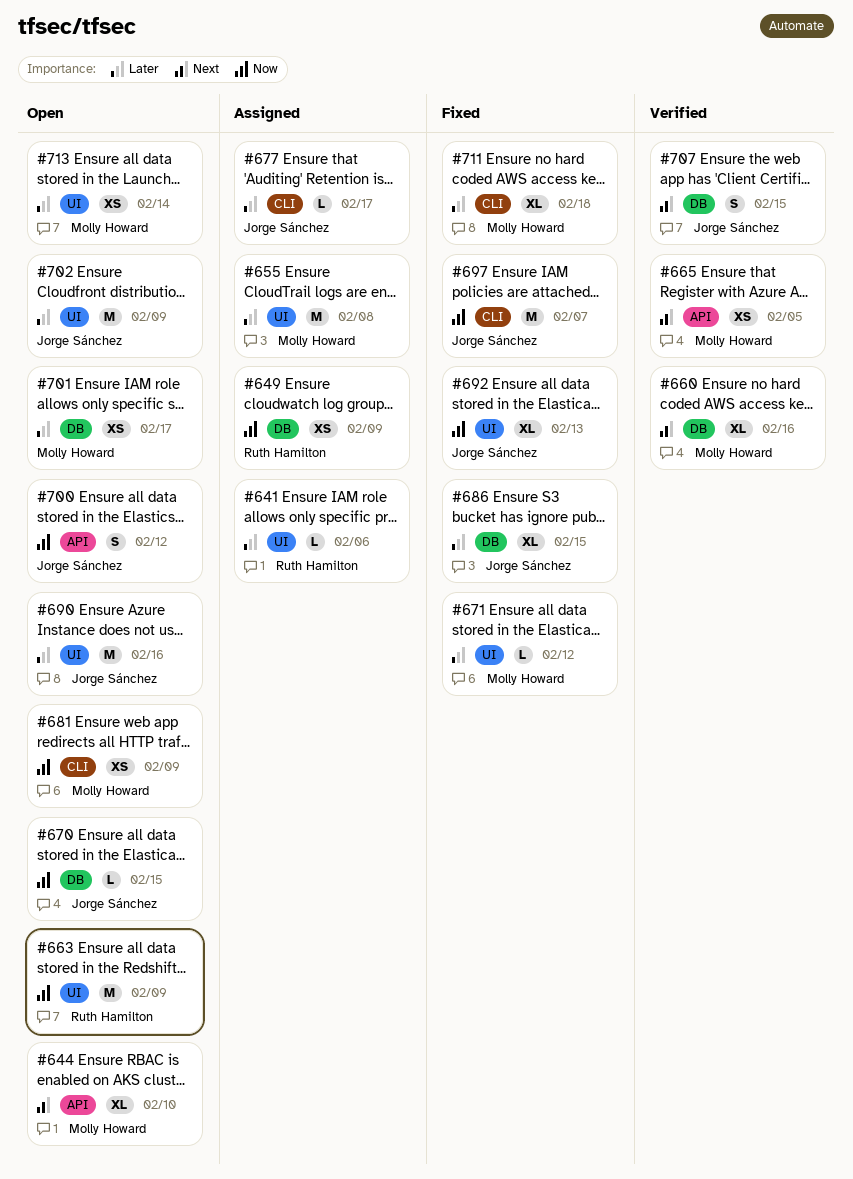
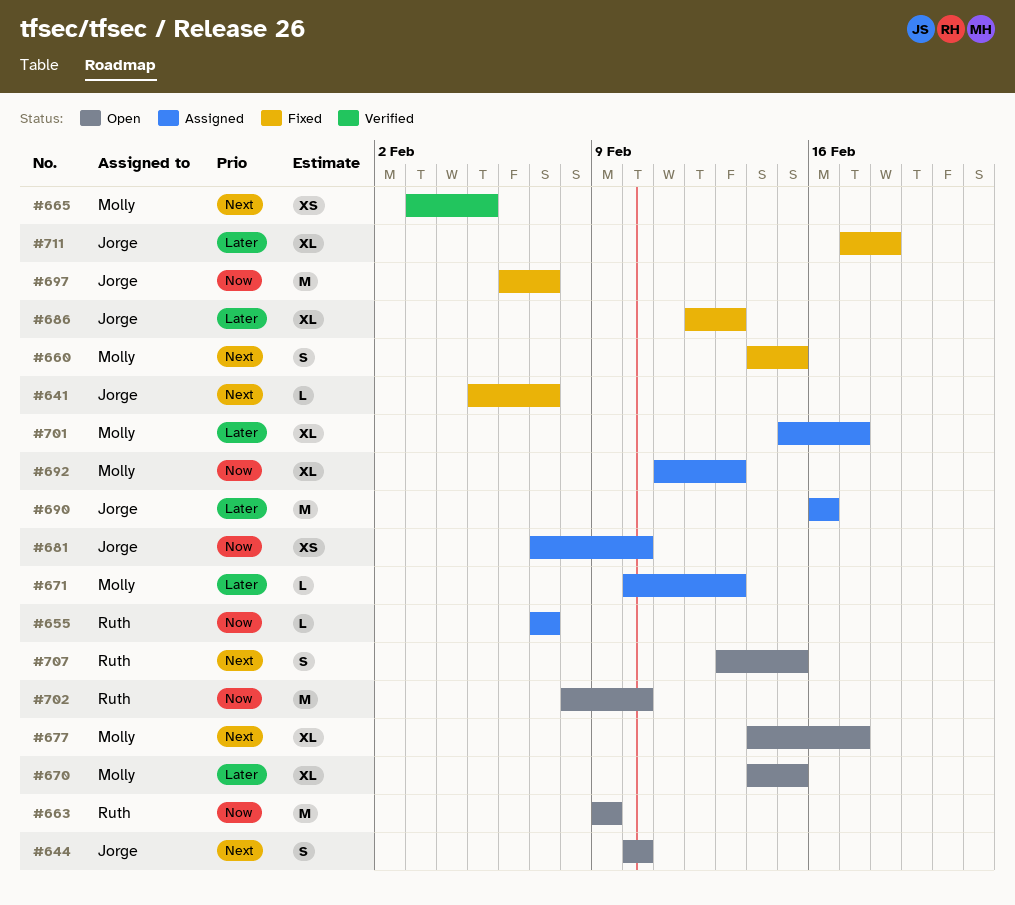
#641, status: Assigned -> Fixed
#641, owner: Ruth Hamilton -> Jorge Sánchez
#641, priority: Later -> Next
#641, due: Feb 6 -> Feb 7
#644, owner: Molly Howard -> Jorge Sánchez
#644, estimate: XL -> S
#649: present -> none
#655, owner: Molly Howard -> Ruth Hamilton
#655, priority: Later -> Now
#655, estimate: M -> L
#655, due: Feb 8 -> Feb 7
#660, status: Verified -> Fixed
#660, estimate: XL -> S
#660, due: Feb 16 -> Feb 15
#670, owner: Jorge Sánchez -> Molly Howard
#670, priority: Now -> Later
#670, estimate: L -> XL
#671, status: Fixed -> Assigned
#671, due: Feb 12 -> Feb 13
#677, status: Assigned -> Open
#677, owner: Jorge Sánchez -> Molly Howard
#677, priority: Later -> Next
#677, estimate: L -> XL
#681, status: Open -> Assigned
#681, owner: Molly Howard -> Jorge Sánchez
#681, due: Feb 9 -> Feb 10
#686, due: Feb 15 -> Feb 13
#690, status: Open -> Assigned
#692, status: Fixed -> Assigned
#692, owner: Jorge Sánchez -> Molly Howard
#700: present -> none
#701, status: Open -> Assigned
#701, estimate: XS -> XL
#702, owner: Jorge Sánchez -> Ruth Hamilton
#702, priority: Later -> Now
#702, due: Feb 9 -> Feb 10
#707, status: Verified -> Open
#707, owner: Jorge Sánchez -> Ruth Hamilton
#711, owner: Molly Howard -> Jorge Sánchez
#713: present -> none

